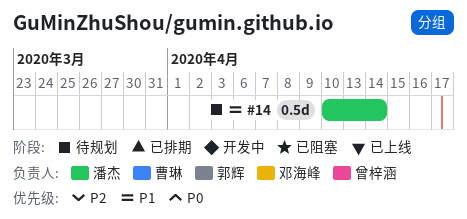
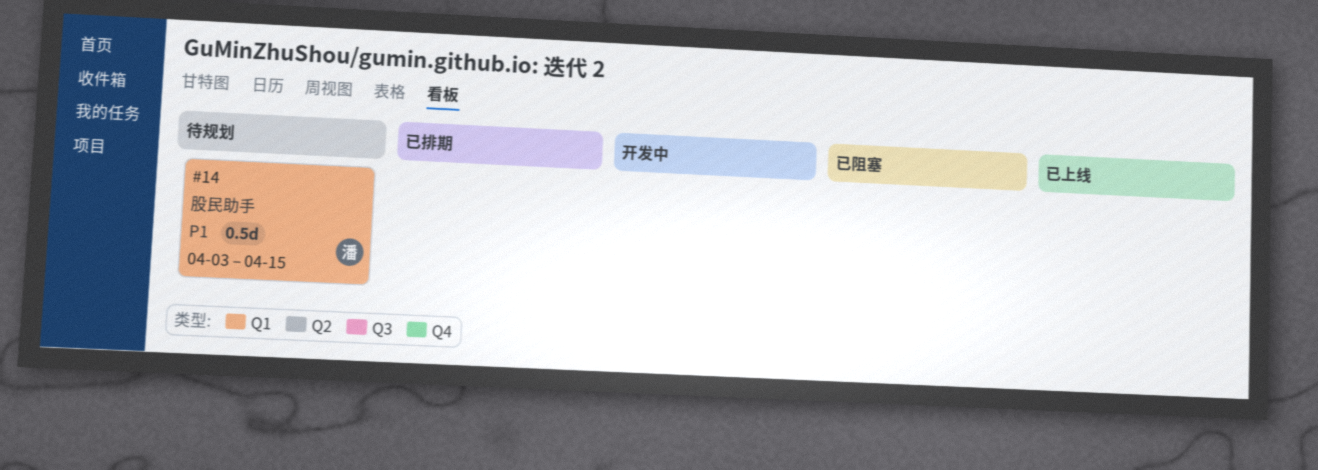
#14, start: Apr 10 -> Apr 3
#14, due: Apr 14 -> Apr 15

